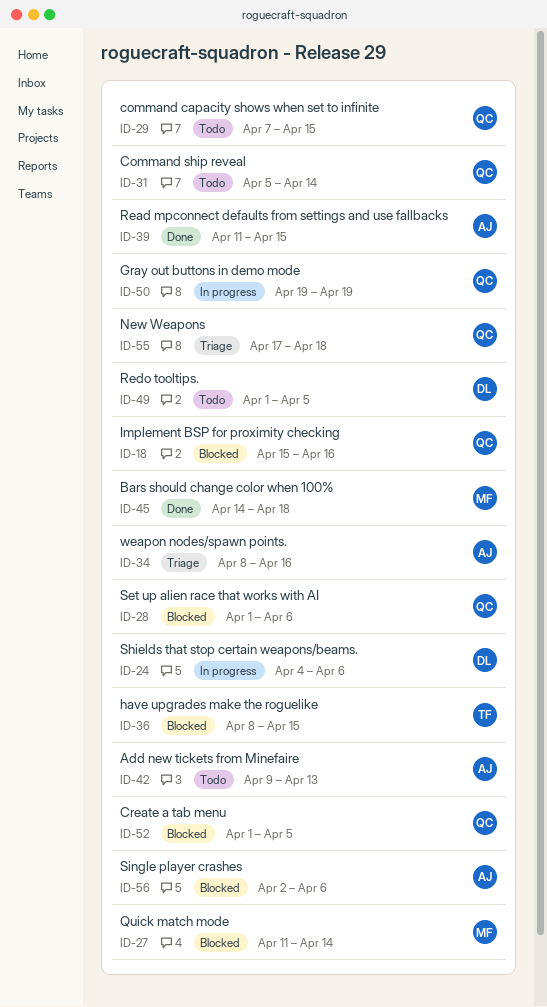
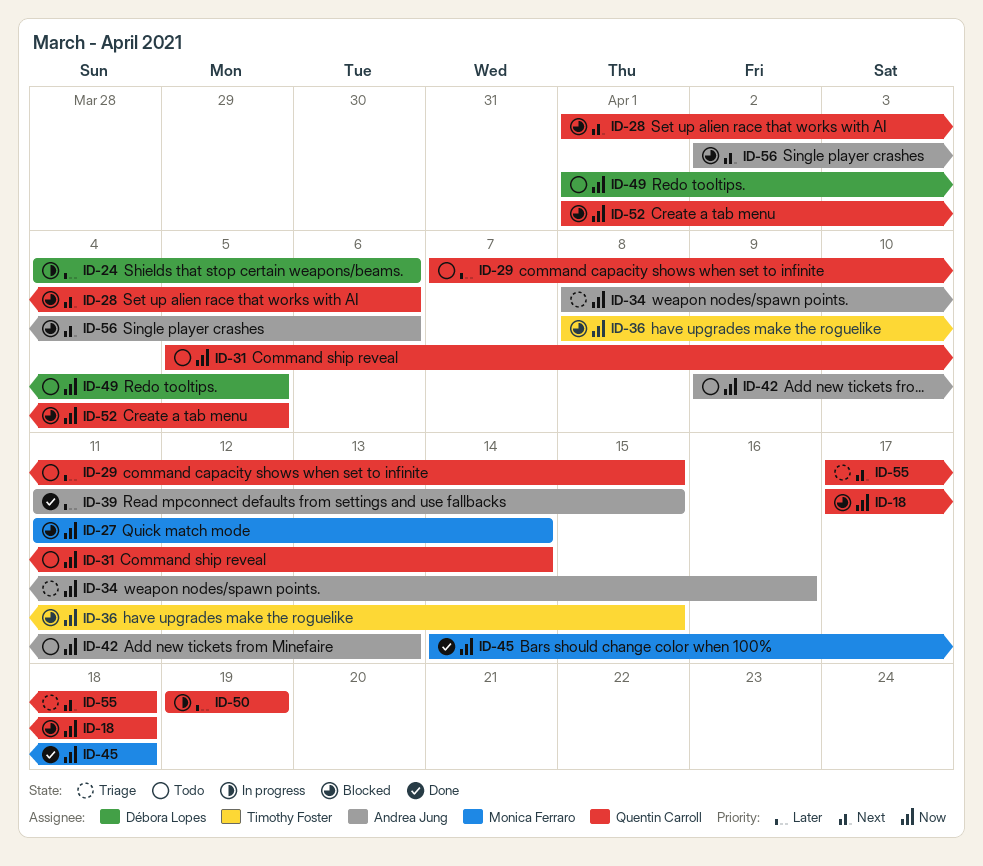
ID-18, start: Apr 15 -> Apr 17
ID-18, due: Apr 16 -> Apr 18

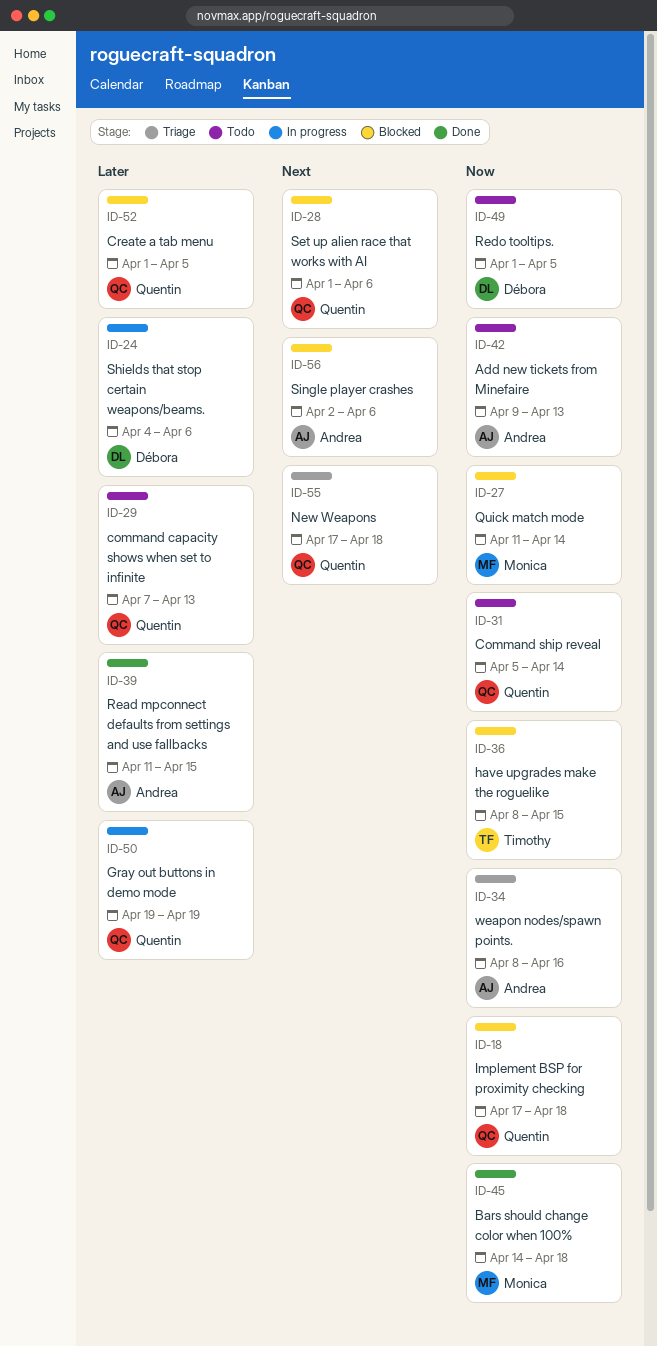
ID-29, due: Apr 15 -> Apr 13
ID-52, priority: Now -> Later

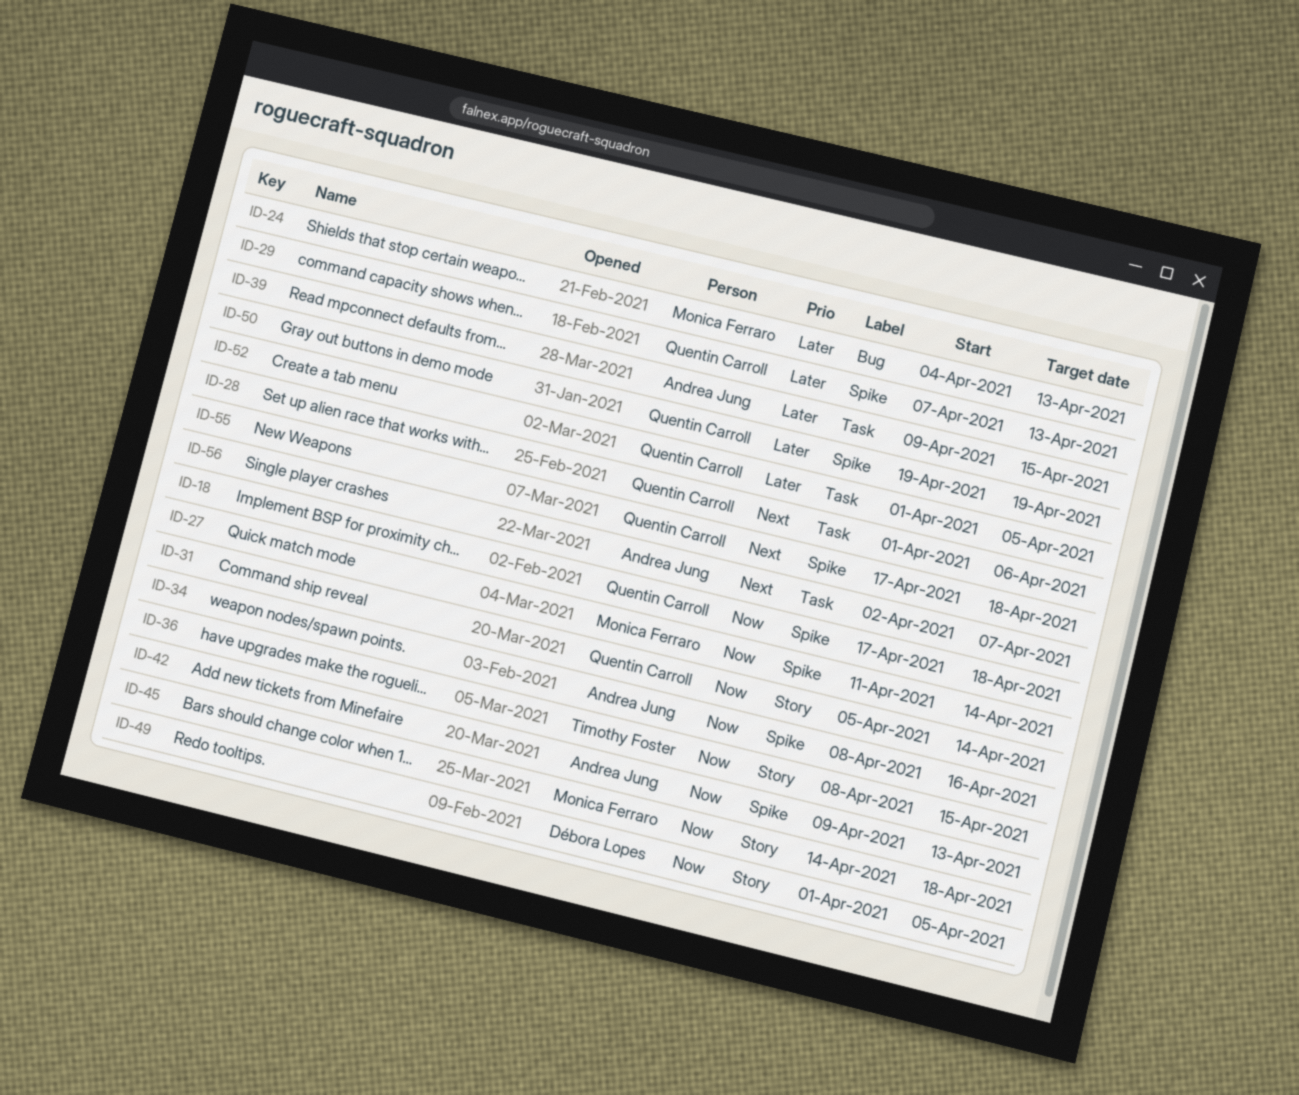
ID-24, owner: Débora Lopes -> Monica Ferraro
ID-24, due: Apr 6 -> Apr 13
ID-39, start: Apr 11 -> Apr 9
ID-56, due: Apr 6 -> Apr 7

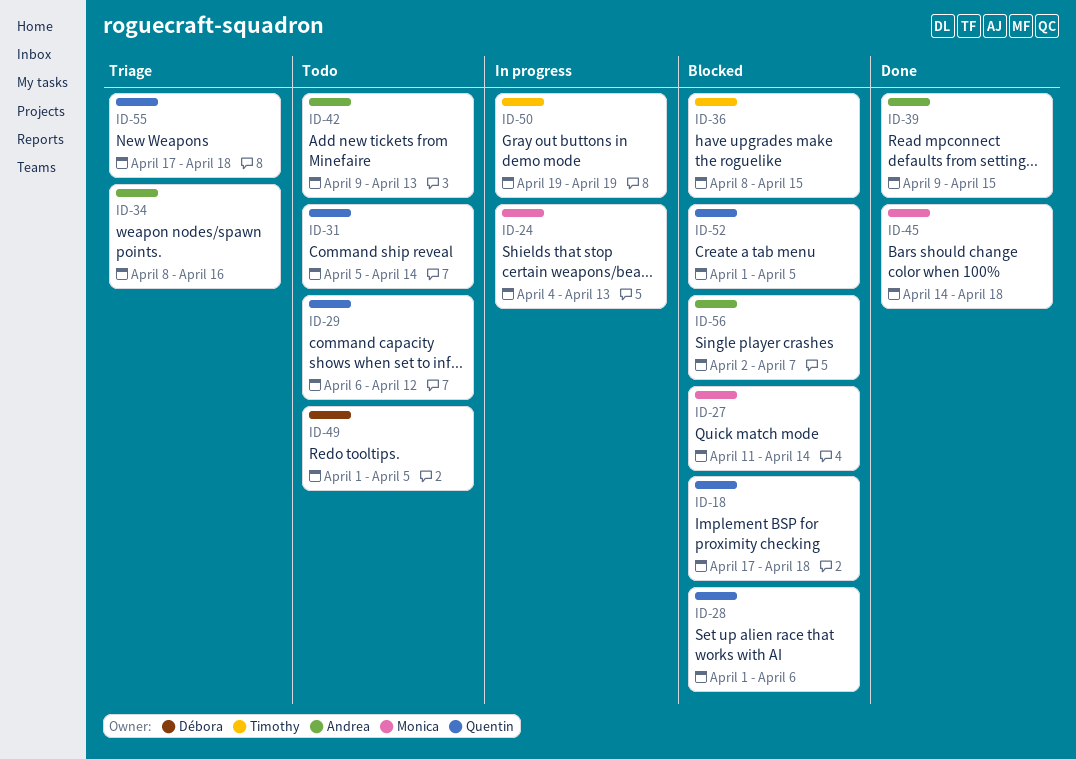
ID-29, start: Apr 7 -> Apr 6
ID-29, due: Apr 13 -> Apr 12
ID-50, owner: Quentin Carroll -> Timothy Foster

